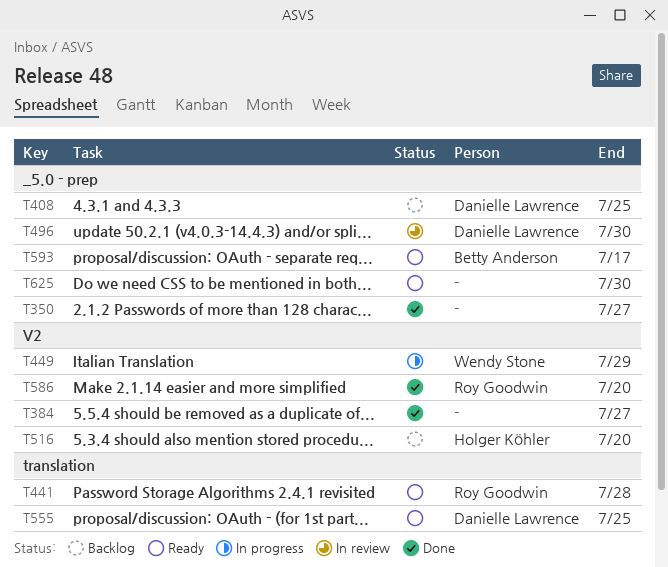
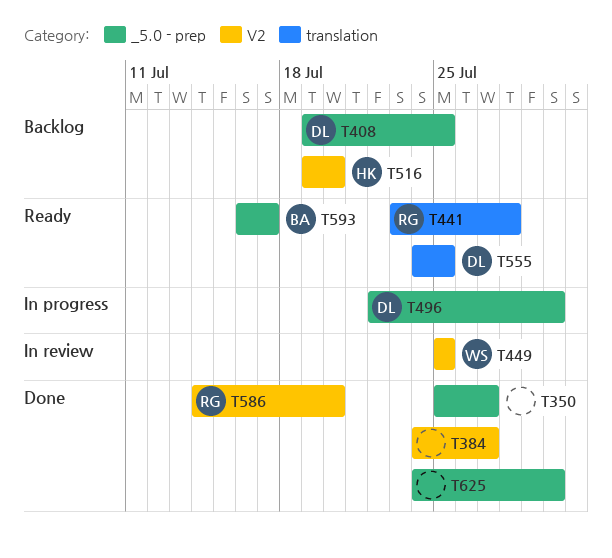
T449, status: In progress -> In review
T449, due: Jul 29 -> Jul 25
T496, status: In review -> In progress
T625, status: Ready -> Done

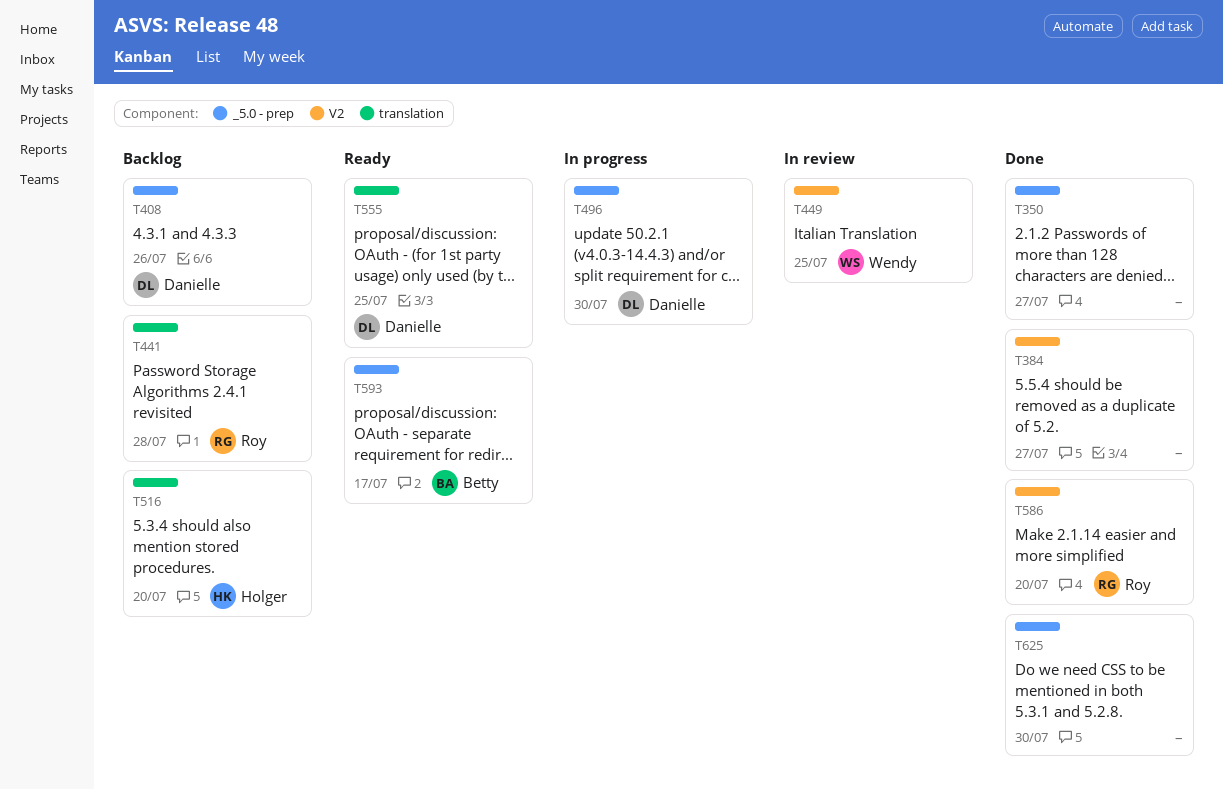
T408, due: Jul 25 -> Jul 26
T441, status: Ready -> Backlog
T516, label: V2 -> translation

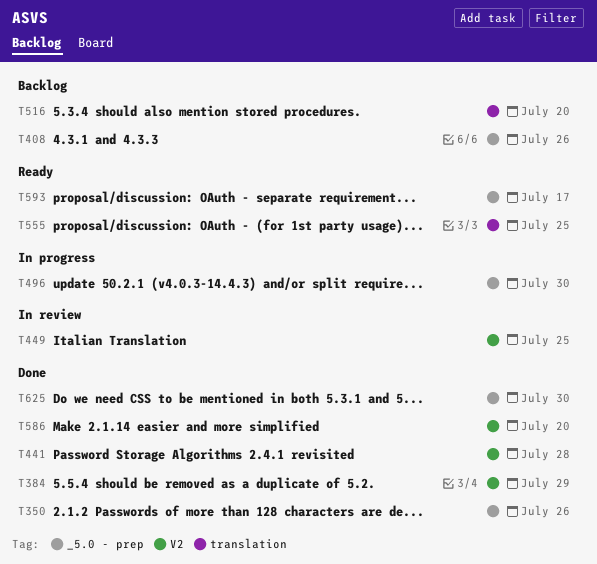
T350, due: Jul 27 -> Jul 26
T384, due: Jul 27 -> Jul 29
T441, status: Backlog -> Done
T441, label: translation -> V2

